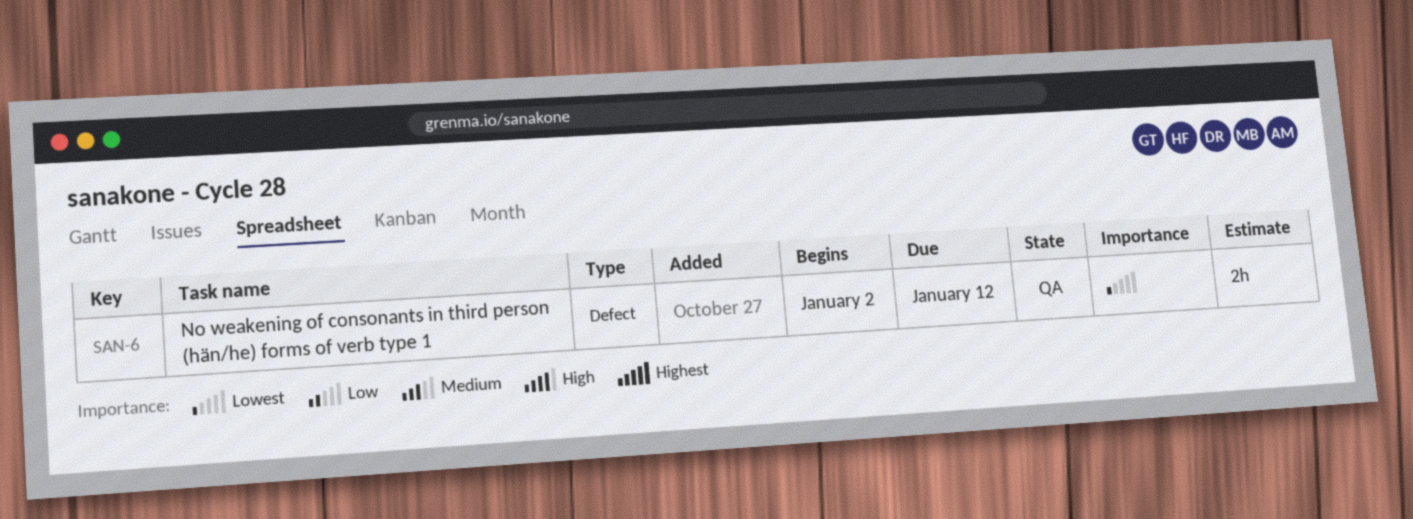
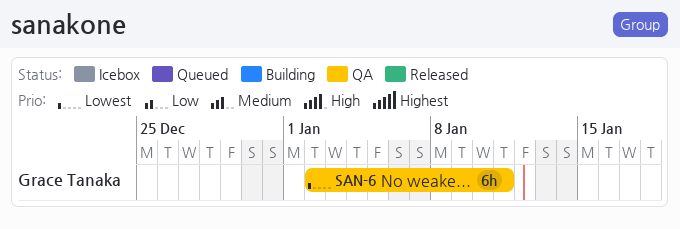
SAN-6, estimate: 2h -> 6h
SAN-6, due: Jan 12 -> Jan 11

